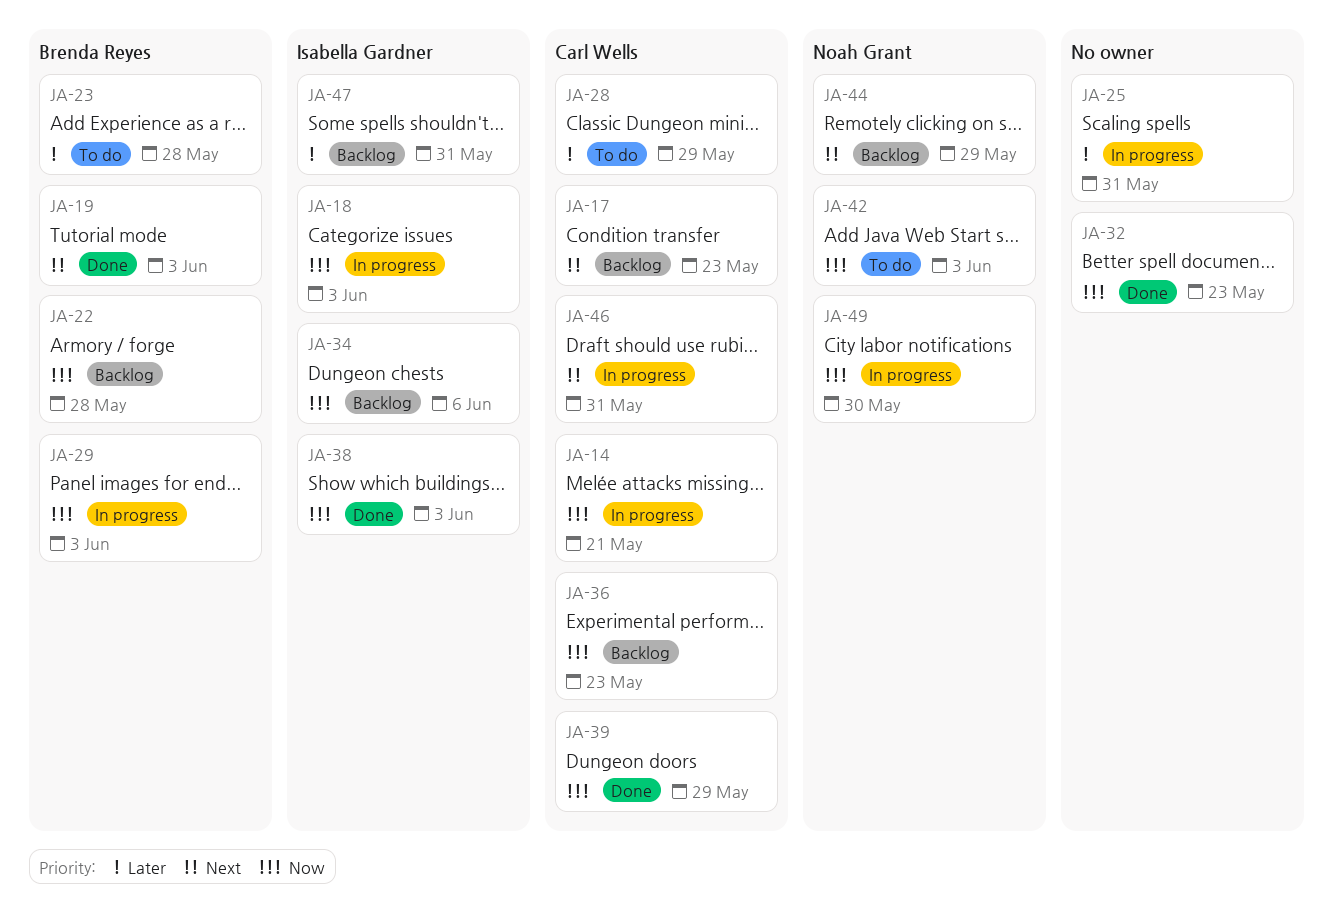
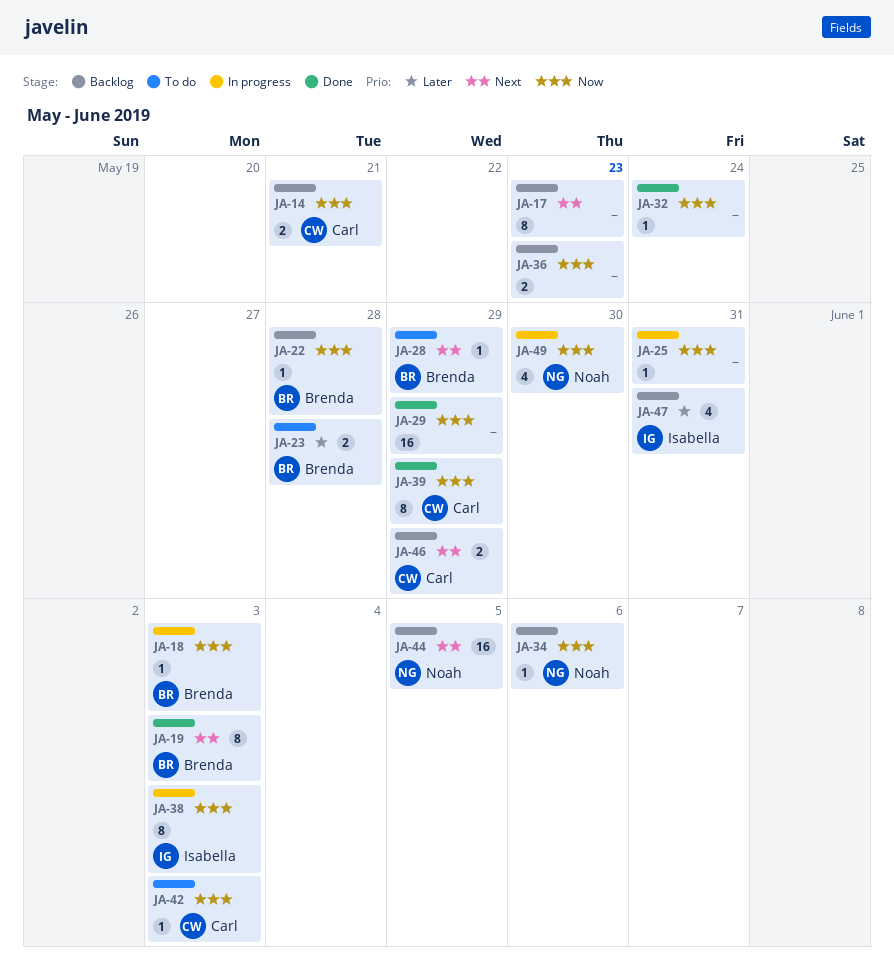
JA-14, status: In progress -> Backlog
JA-17, owner: Carl Wells -> none
JA-18, owner: Isabella Gardner -> Brenda Reyes
JA-25, priority: Later -> Now
JA-28, owner: Carl Wells -> Brenda Reyes
JA-28, priority: Later -> Next
JA-29, status: In progress -> Done
JA-29, owner: Brenda Reyes -> none
JA-29, due: Jun 3 -> May 29
JA-32, due: May 23 -> May 24
JA-34, owner: Isabella Gardner -> Noah Grant
JA-36, owner: Carl Wells -> none
JA-38, status: Done -> In progress
JA-42, owner: Noah Grant -> Carl Wells
JA-44, due: May 29 -> Jun 5
JA-46, status: In progress -> Backlog
JA-46, due: May 31 -> May 29

